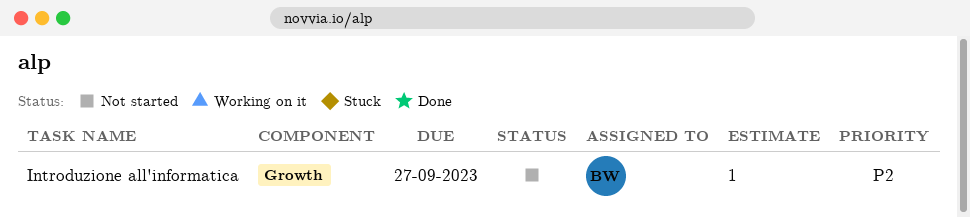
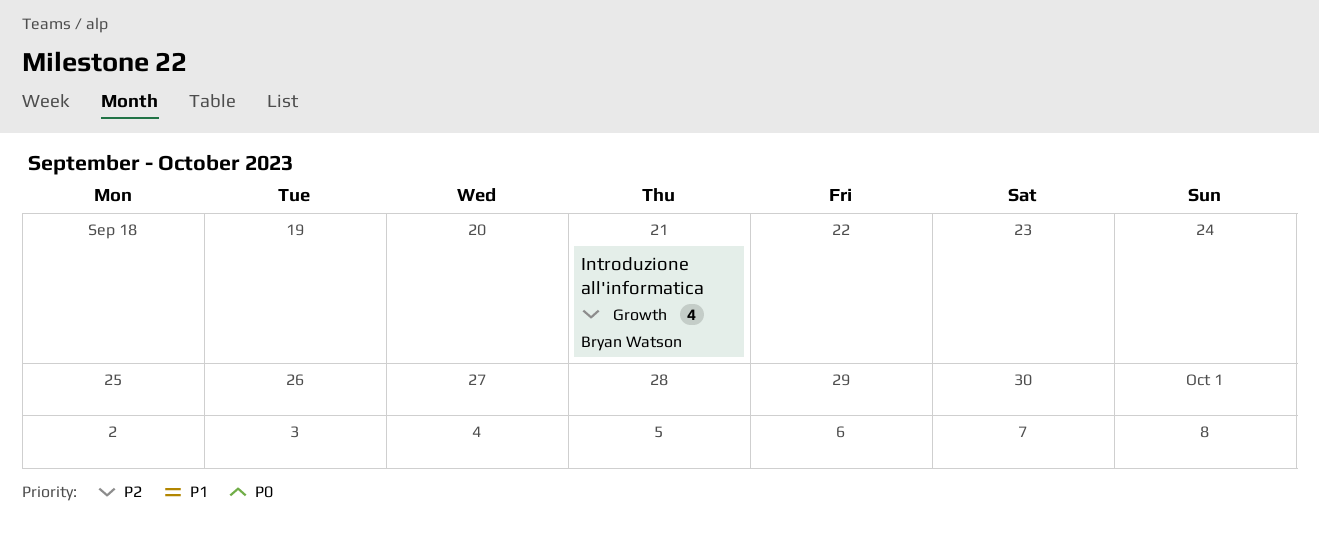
Introduzione all'informatica, estimate: 1 -> 4
Introduzione all'informatica, due: Sep 27 -> Sep 21

